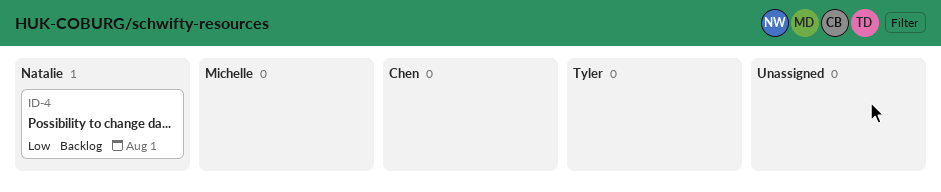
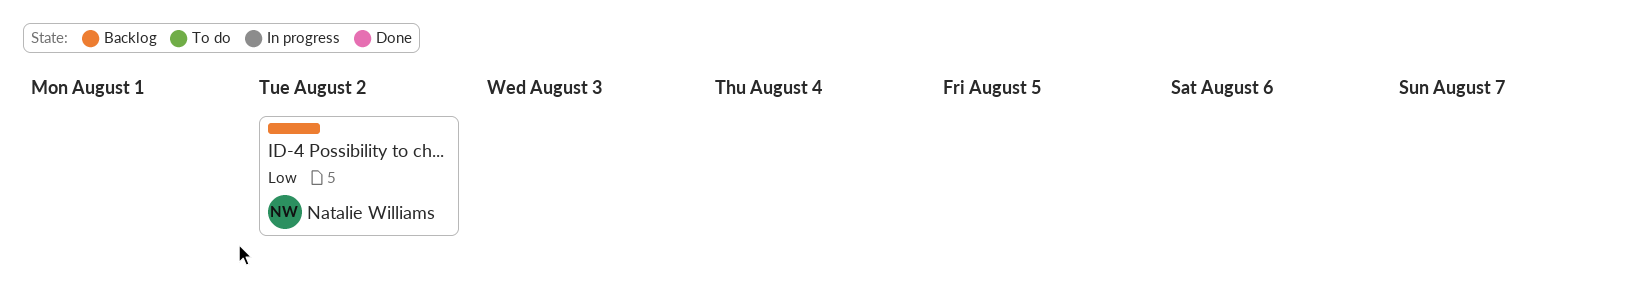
ID-4, due: Aug 1 -> Aug 2

